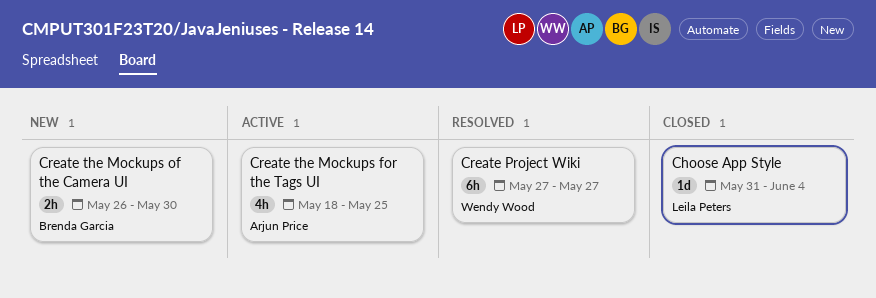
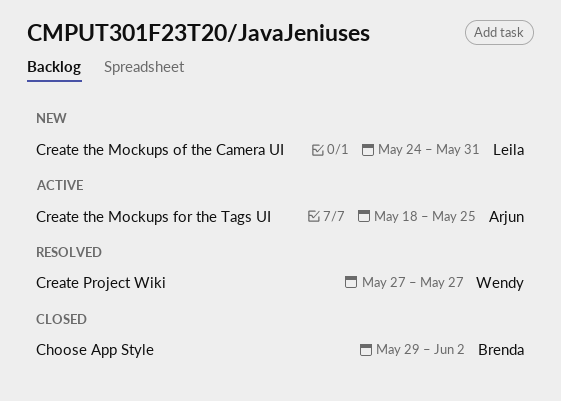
Choose App Style, owner: Leila Peters -> Brenda Garcia
Choose App Style, start: May 31 -> May 29
Choose App Style, due: Jun 4 -> Jun 2
Create the Mockups of the Camera UI, owner: Brenda Garcia -> Leila Peters
Create the Mockups of the Camera UI, start: May 26 -> May 24
Create the Mockups of the Camera UI, due: May 30 -> May 31

